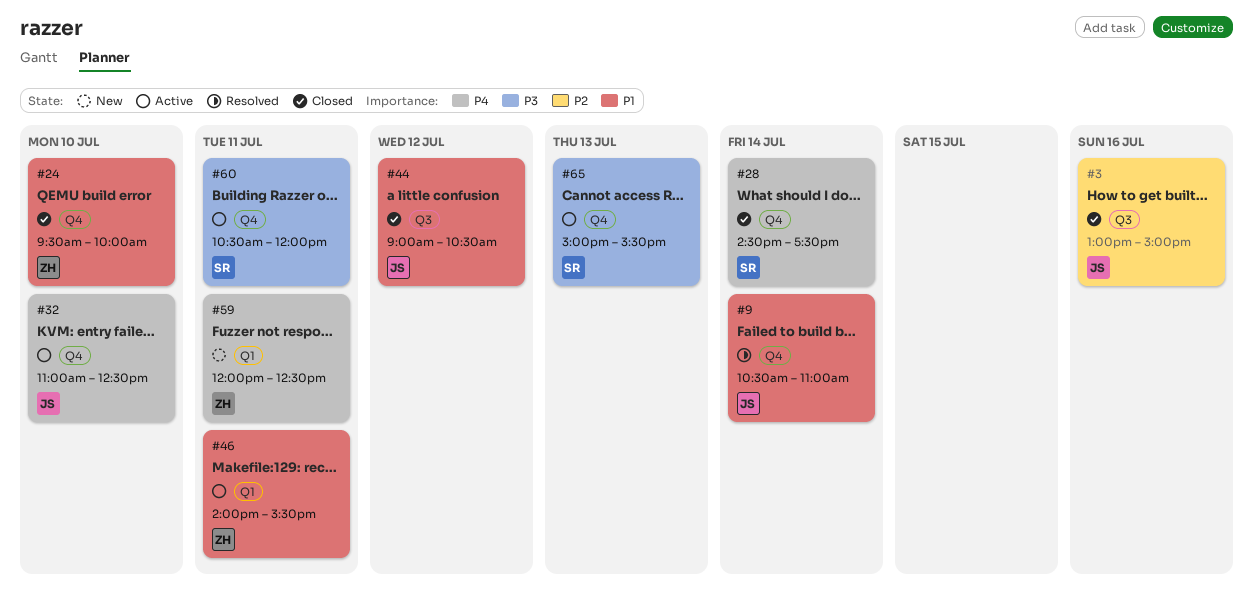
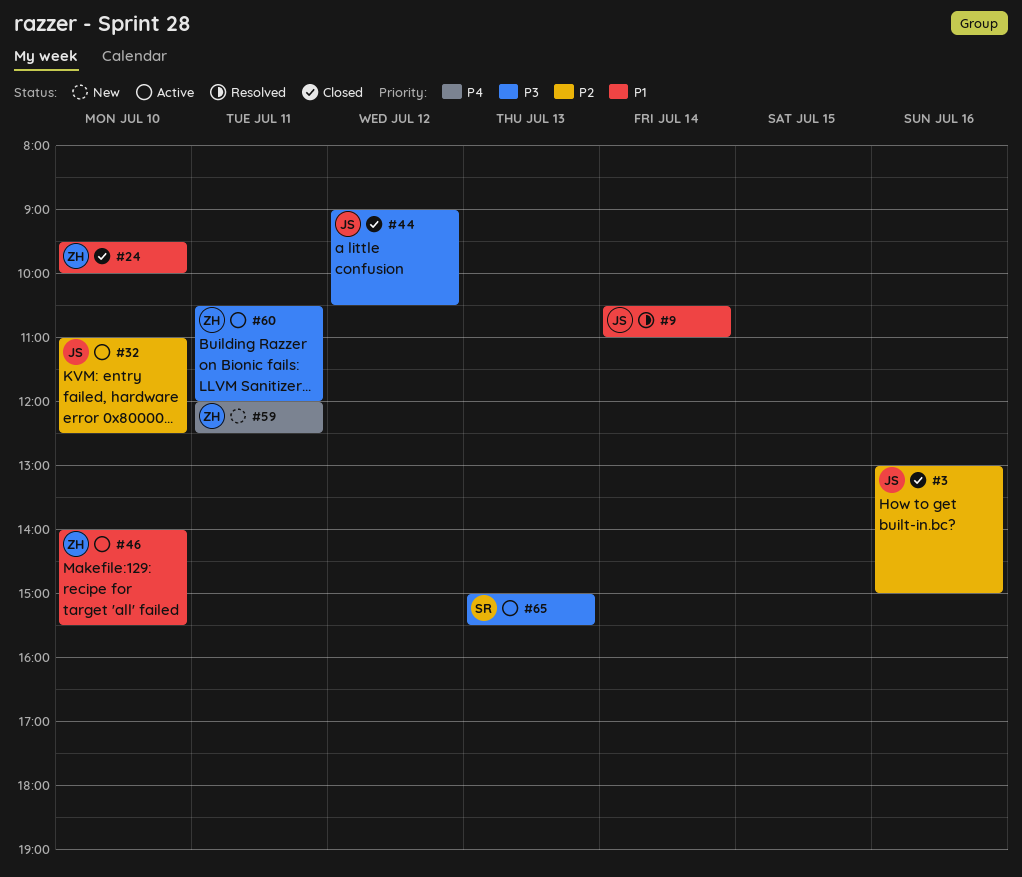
#28: present -> none
#32, priority: P4 -> P2
#44, priority: P1 -> P3
#46, day: Jul 11 -> Jul 10
#60, owner: SR -> ZH

